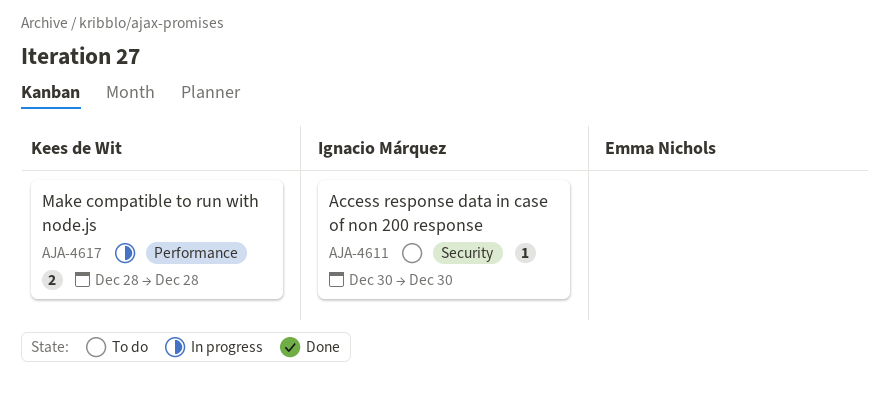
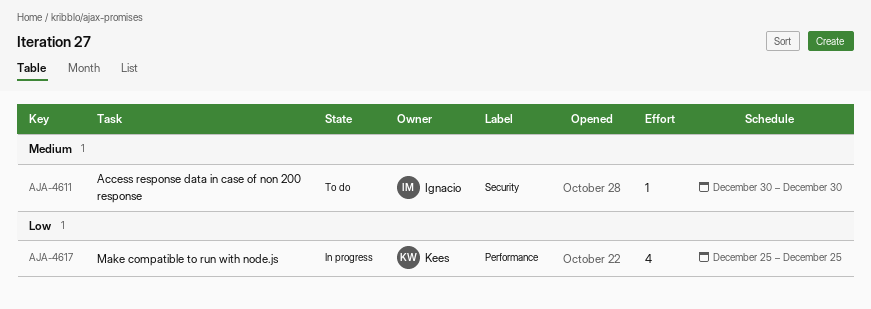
AJA-4617, estimate: 2 -> 4
AJA-4617, start: Dec 28 -> Dec 25
AJA-4617, due: Dec 28 -> Dec 25

